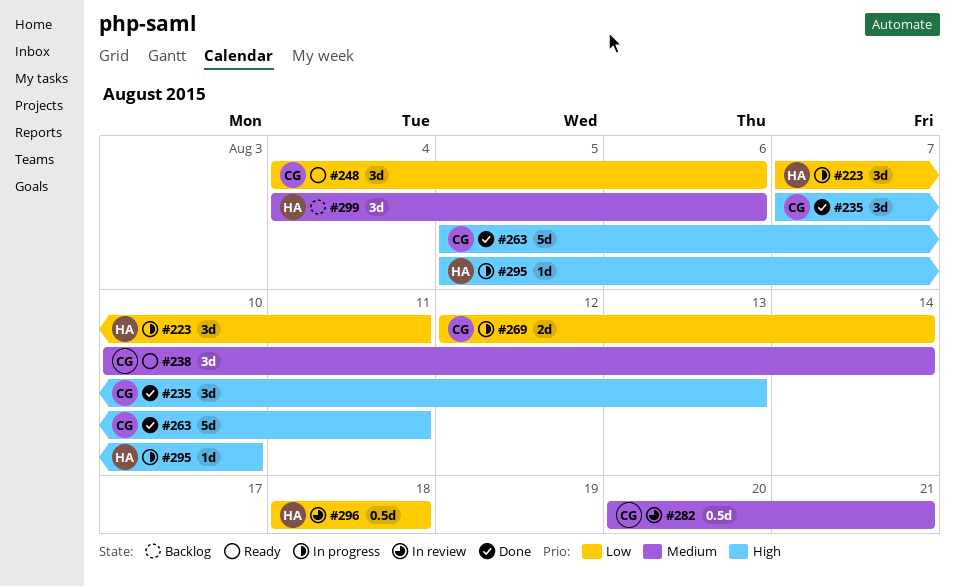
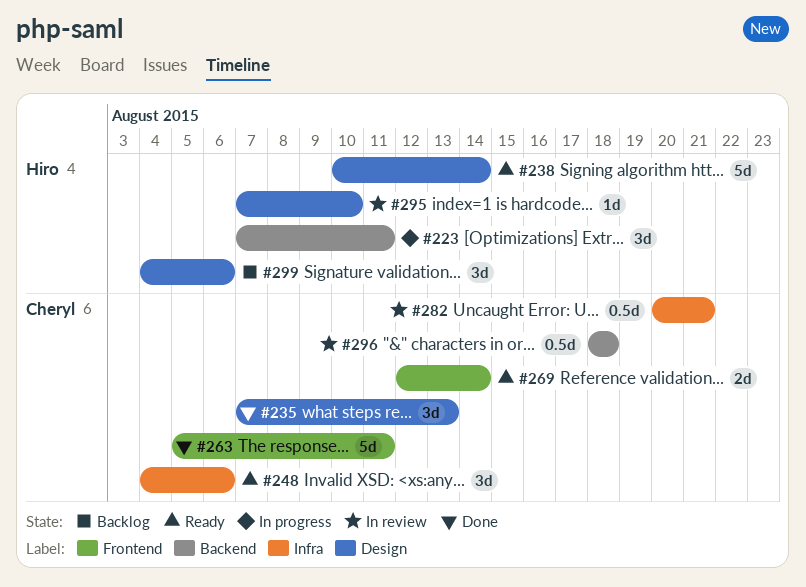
#238, owner: Cheryl -> Hiro
#238, estimate: 3d -> 5d
#269, status: In progress -> Ready
#295, status: In progress -> In review
#295, start: Aug 5 -> Aug 7
#296, owner: Hiro -> Cheryl

